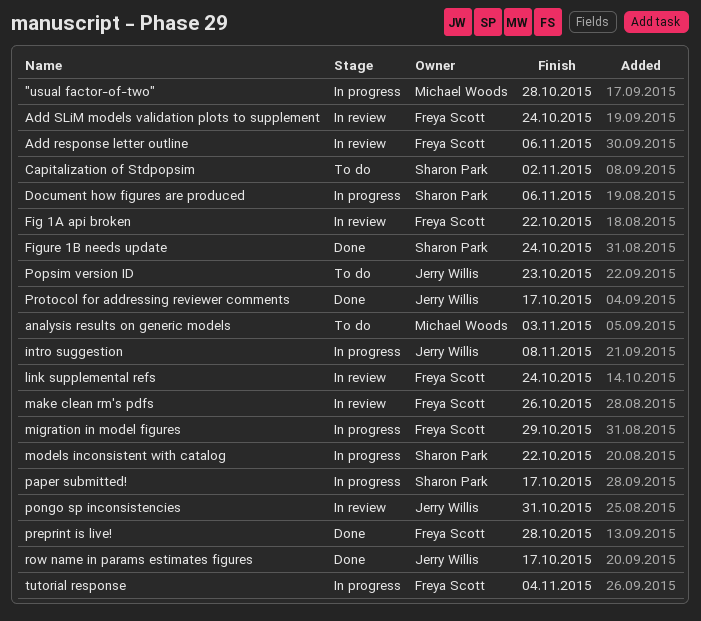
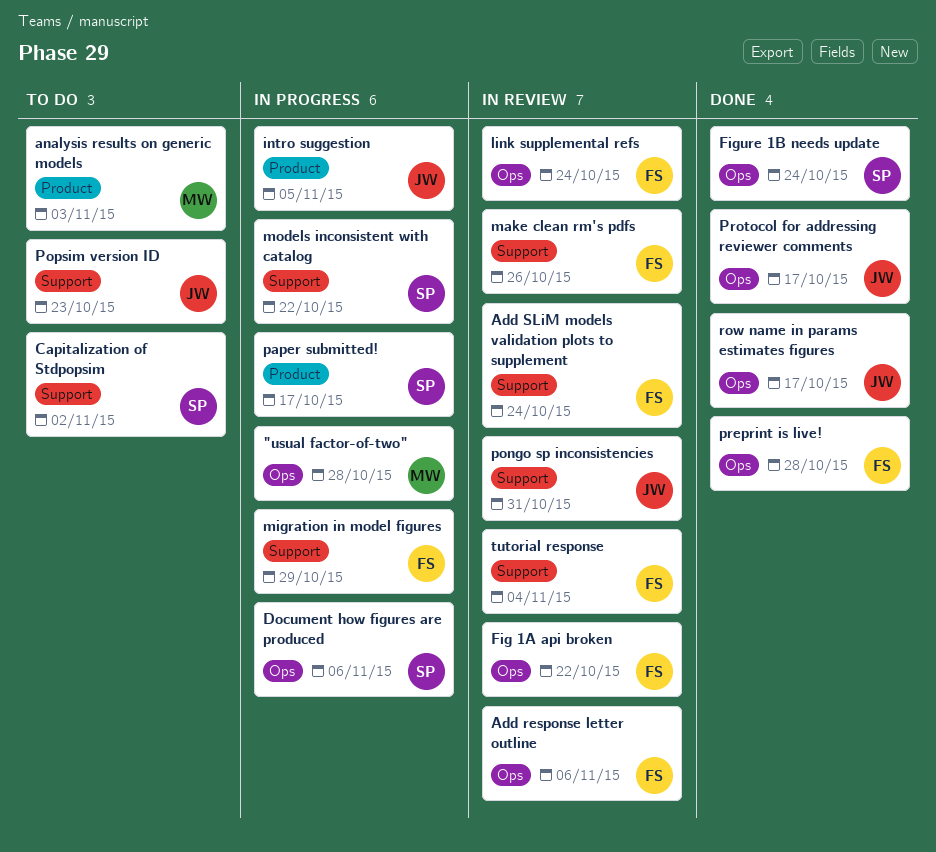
intro suggestion, due: Nov 8 -> Nov 5
tutorial response, status: In progress -> In review

